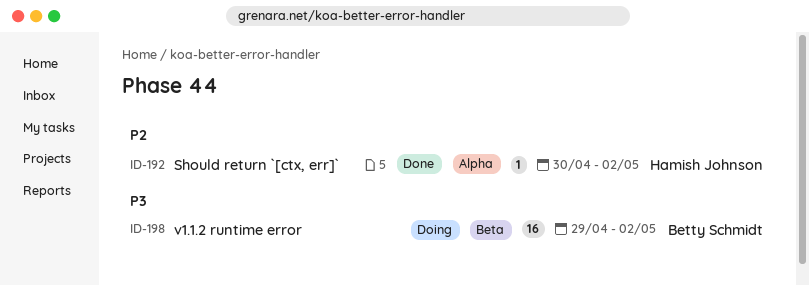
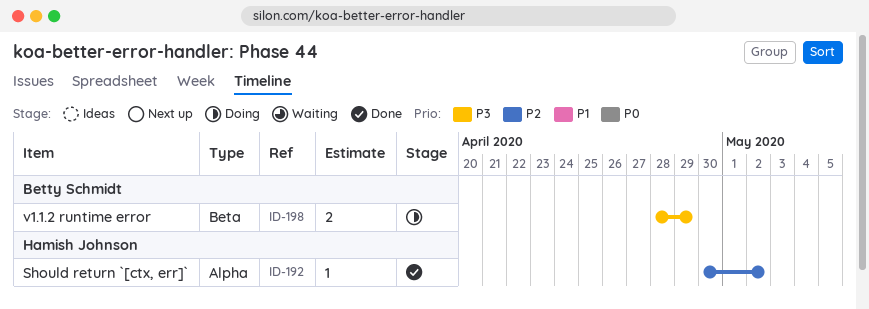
ID-198, estimate: 16 -> 2
ID-198, start: Apr 29 -> Apr 28
ID-198, due: May 2 -> Apr 29

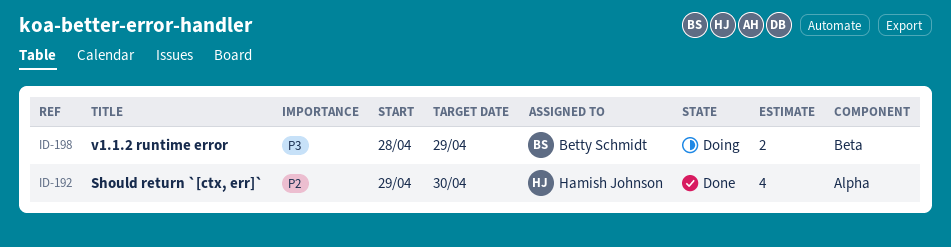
ID-192, estimate: 1 -> 4
ID-192, start: Apr 30 -> Apr 29
ID-192, due: May 2 -> Apr 30

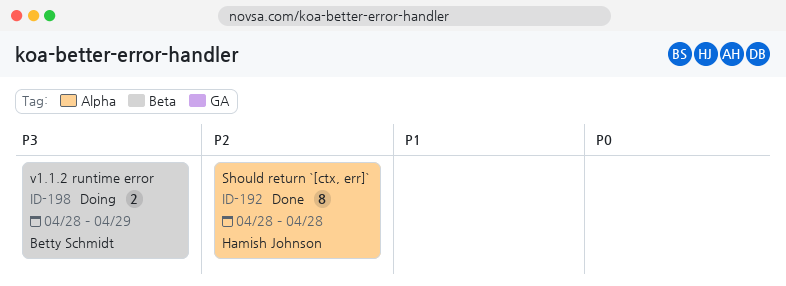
ID-192, estimate: 4 -> 8
ID-192, start: Apr 29 -> Apr 28
ID-192, due: Apr 30 -> Apr 28

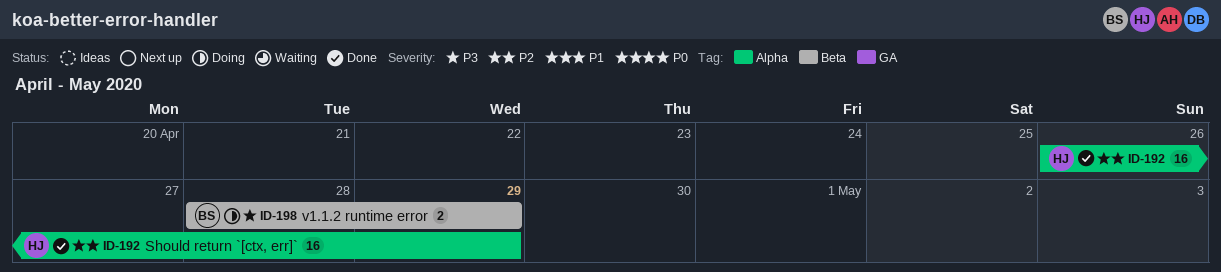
ID-192, estimate: 8 -> 16
ID-192, start: Apr 28 -> Apr 26
ID-192, due: Apr 28 -> Apr 29

